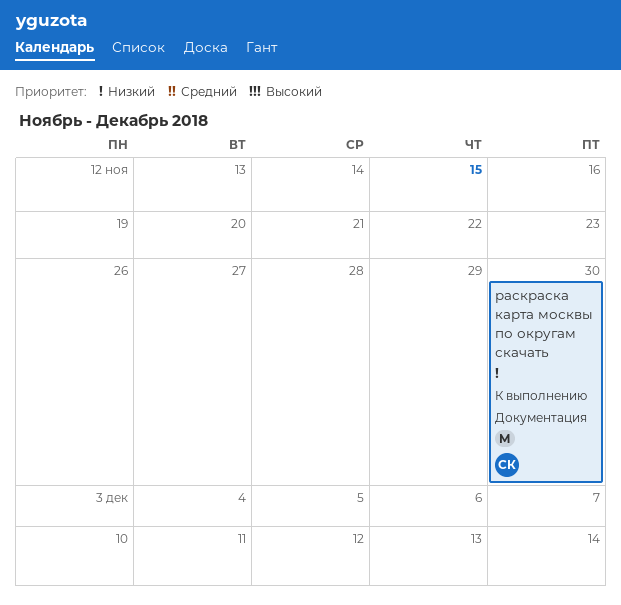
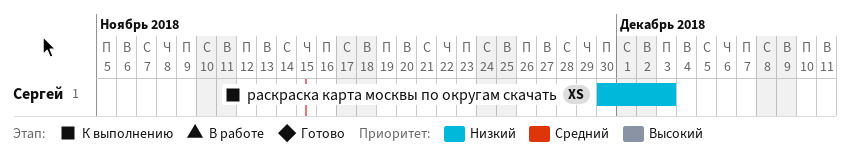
раскраска карта москвы по округам скачать, estimate: M -> XS
раскраска карта москвы по округам скачать, due: Nov 30 -> Dec 3

